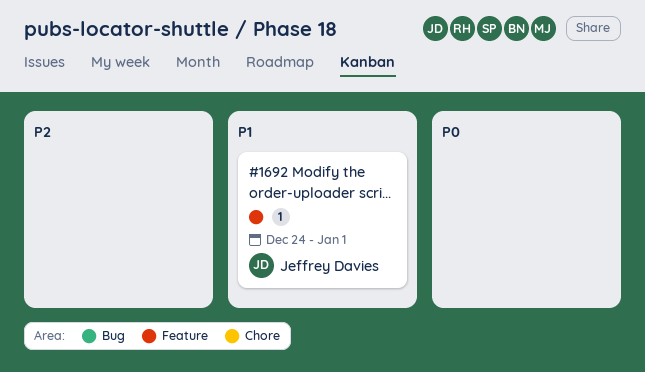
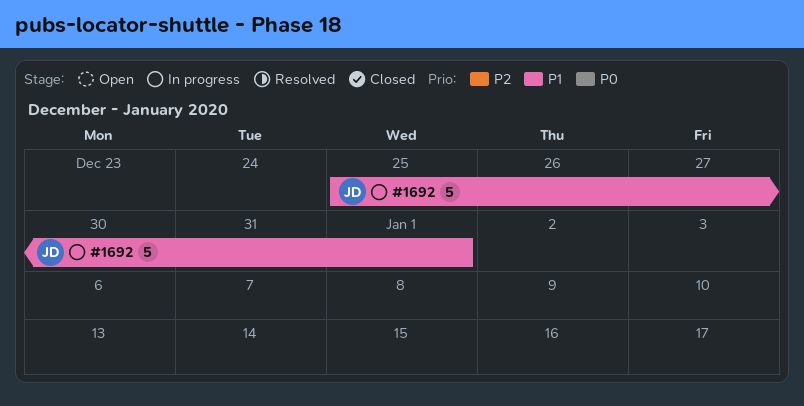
#1692, estimate: 1 -> 5
#1692, start: Dec 24 -> Dec 25

